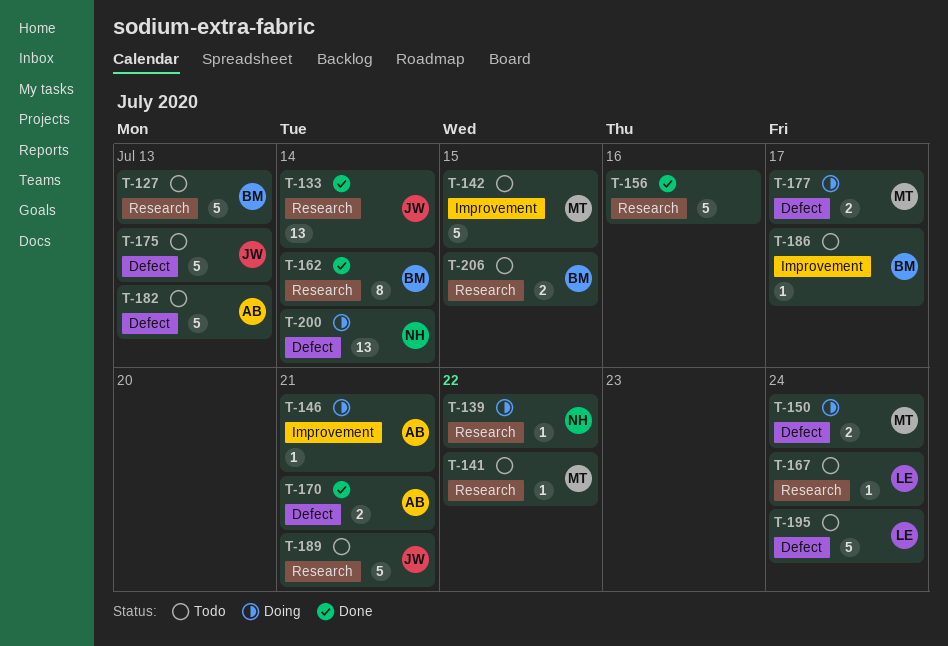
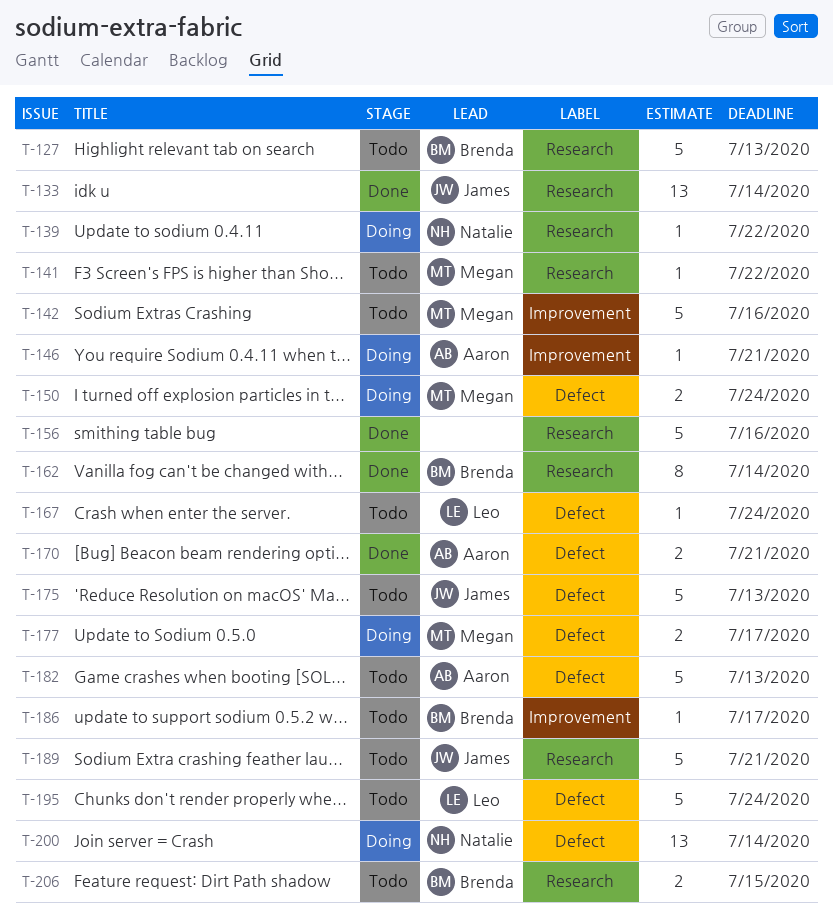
T-142, due: Jul 15 -> Jul 16
T-167, label: Research -> Defect

